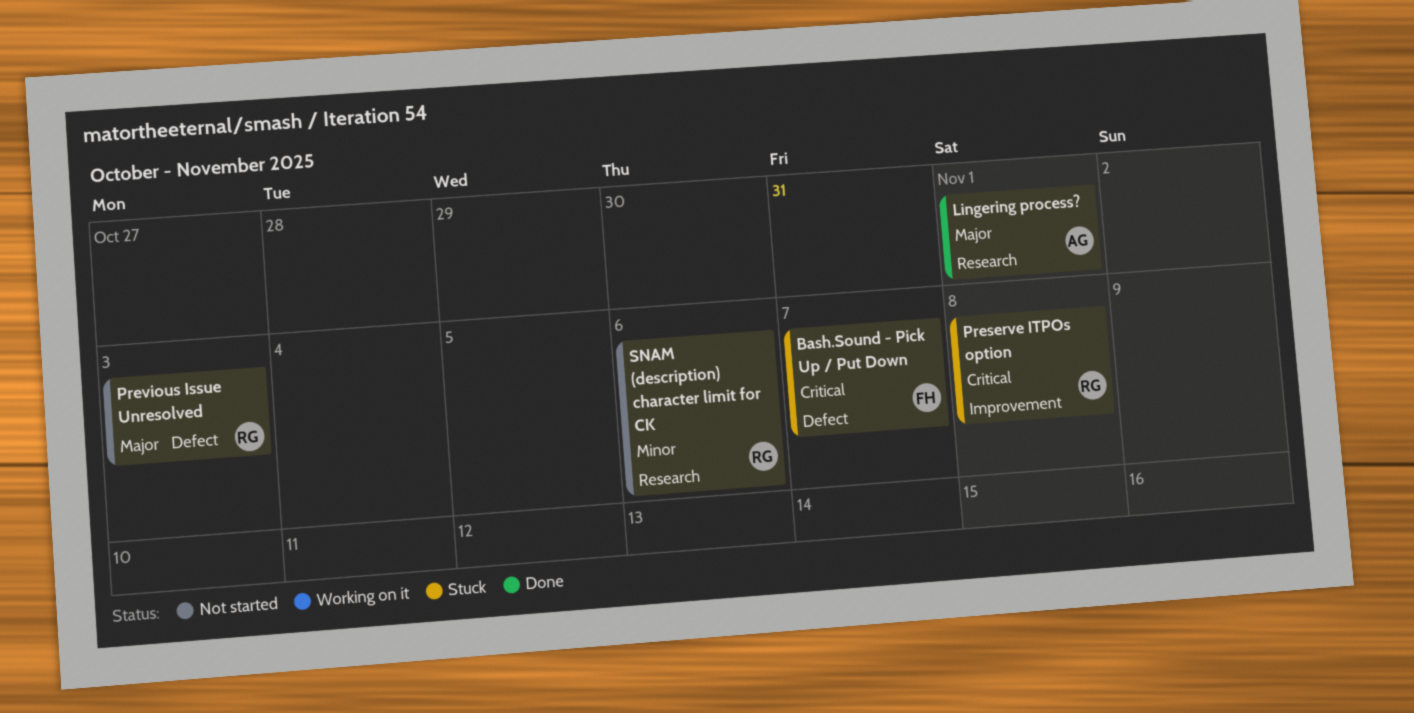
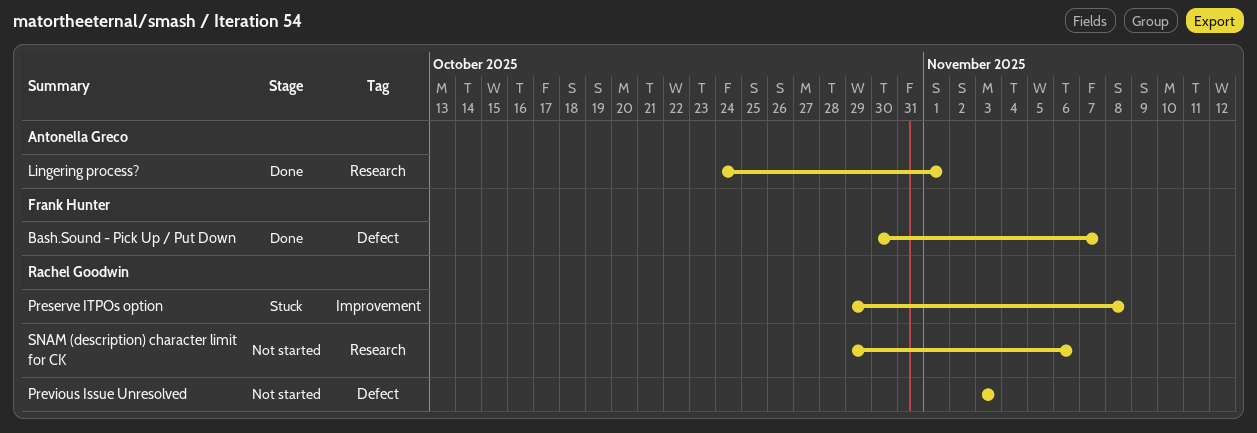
Bash.Sound - Pick Up / Put Down, status: Stuck -> Done

